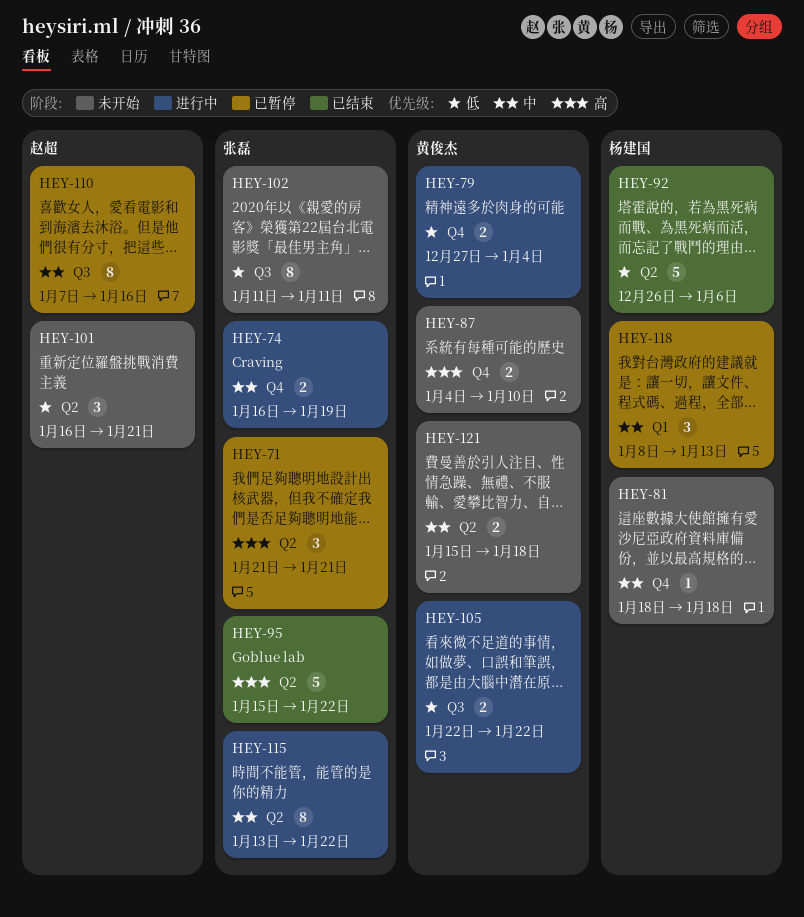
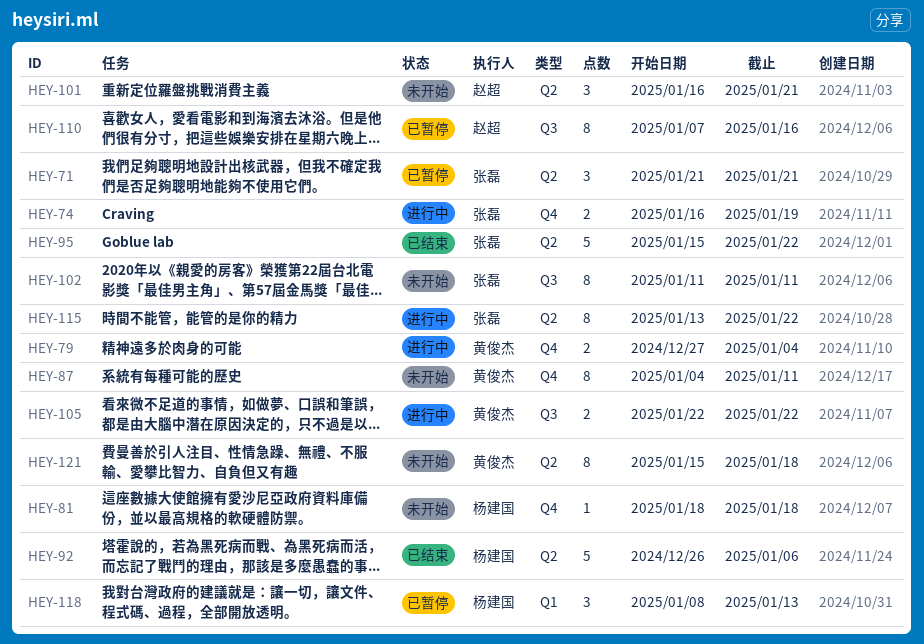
HEY-87, estimate: 2 -> 8
HEY-87, due: Jan 10 -> Jan 11
HEY-121, estimate: 2 -> 8

